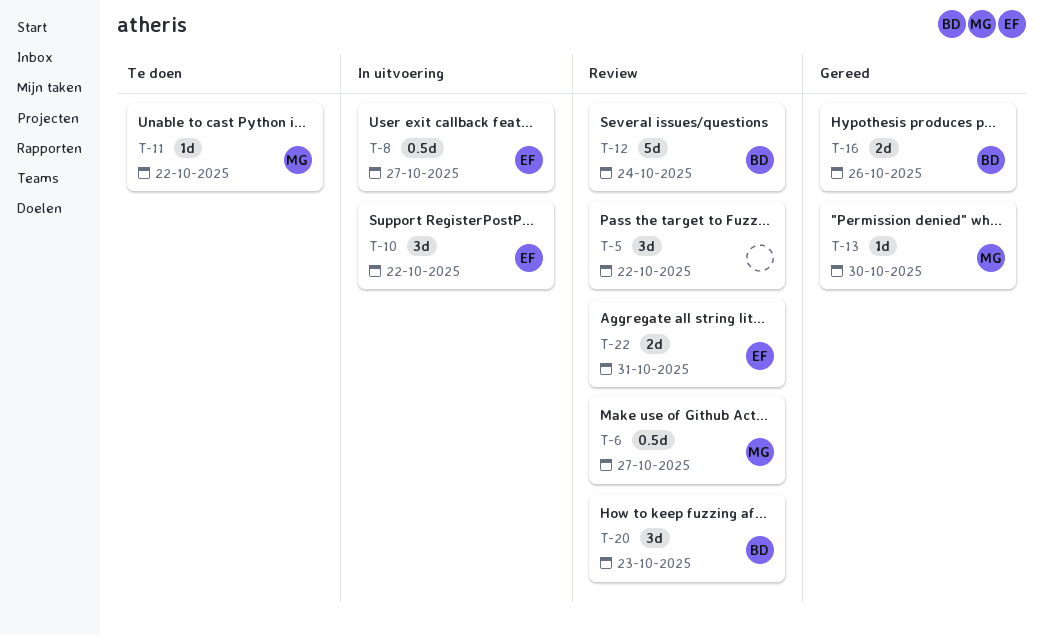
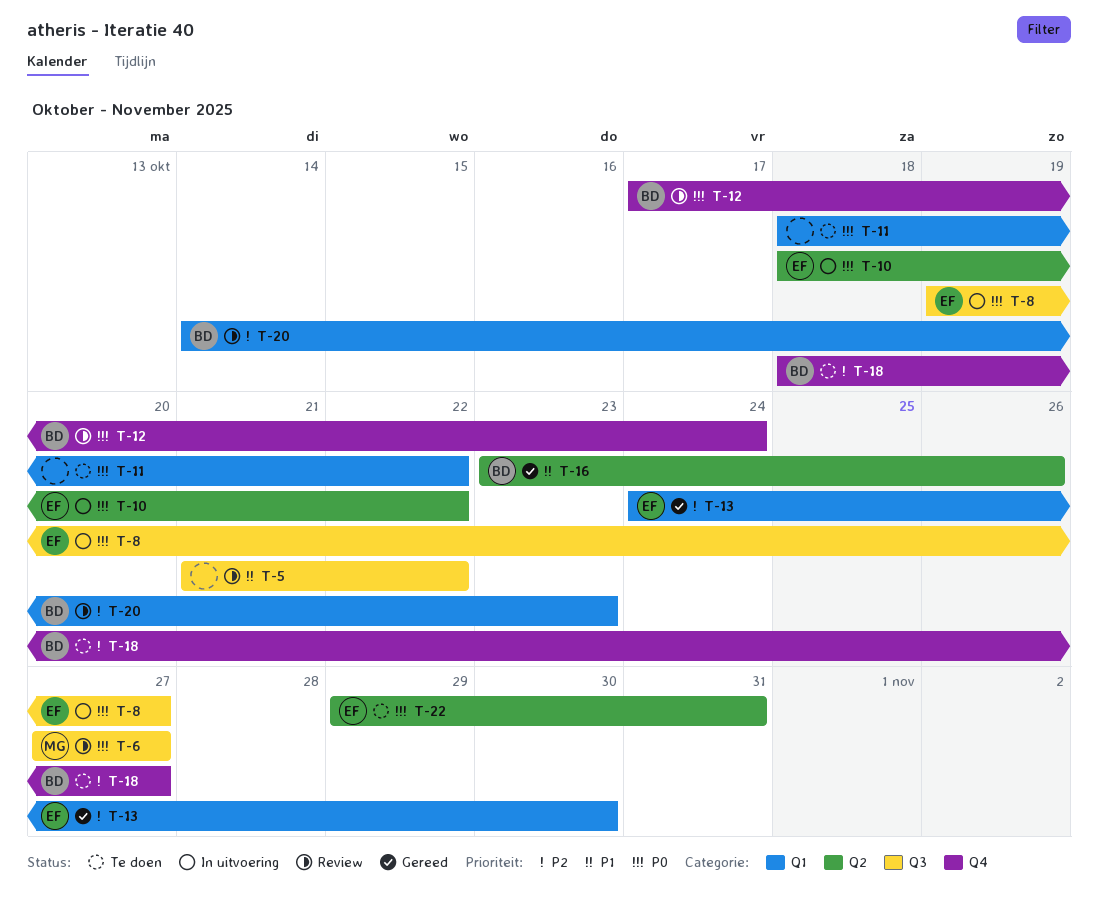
T-11, owner: MG -> none
T-13, owner: MG -> EF
T-18: none -> present
T-22, status: Review -> Te doen

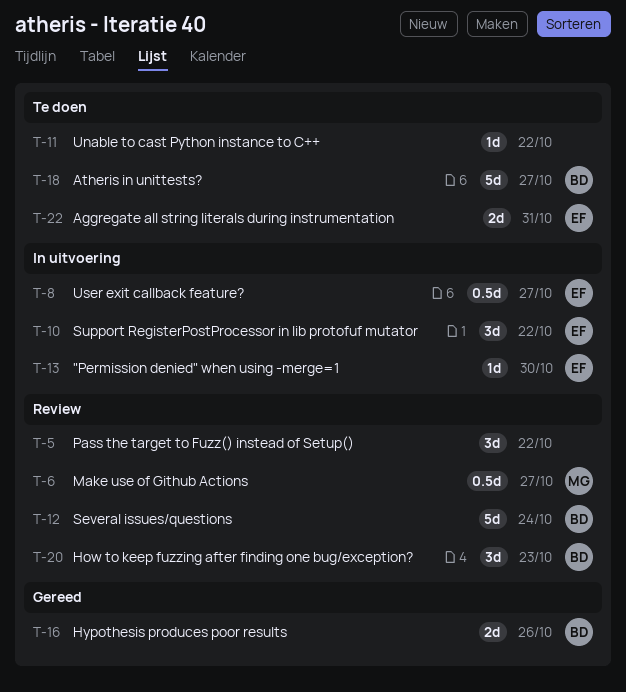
T-13, status: Gereed -> In uitvoering

